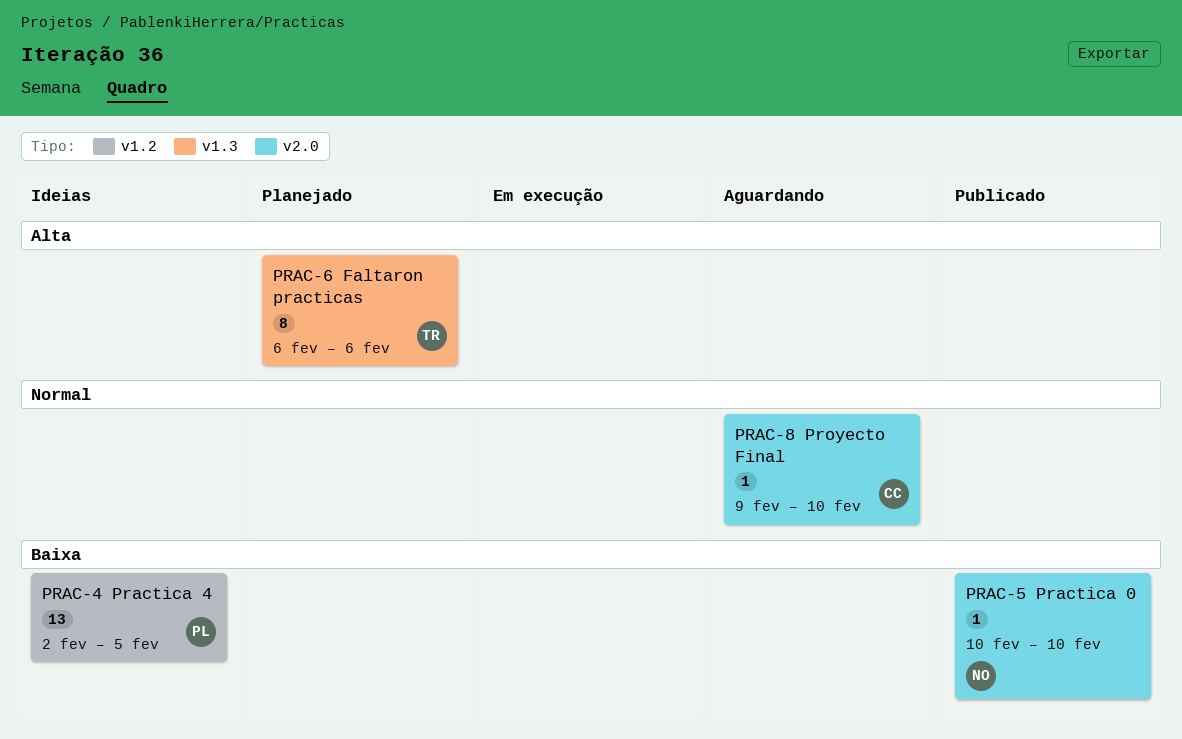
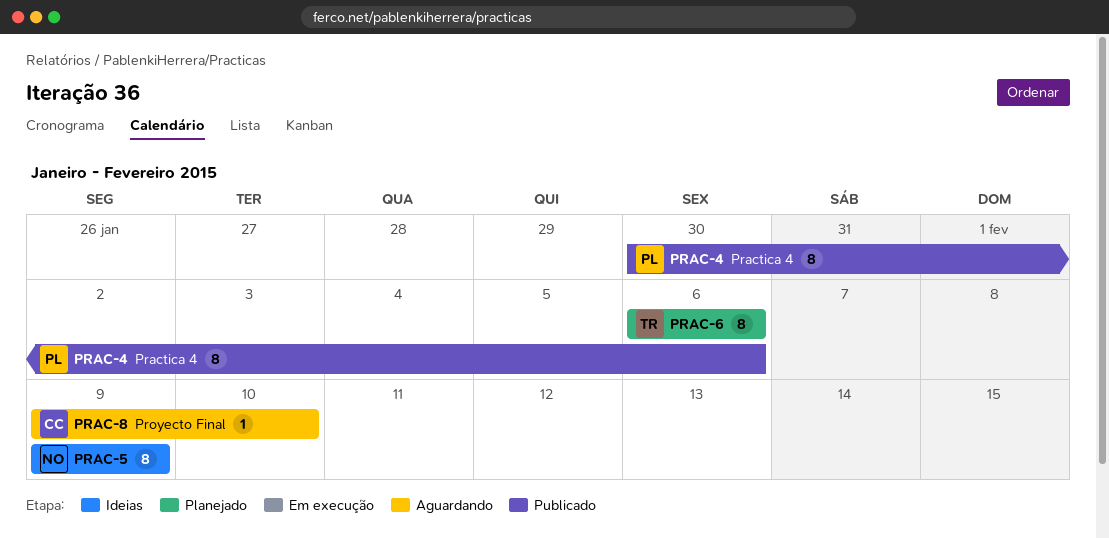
PRAC-4, status: Ideias -> Publicado
PRAC-4, estimate: 13 -> 8
PRAC-4, start: Feb 2 -> Jan 30
PRAC-4, due: Feb 5 -> Feb 6
PRAC-5, status: Publicado -> Ideias
PRAC-5, estimate: 1 -> 8
PRAC-5, start: Feb 10 -> Feb 9
PRAC-5, due: Feb 10 -> Feb 9

